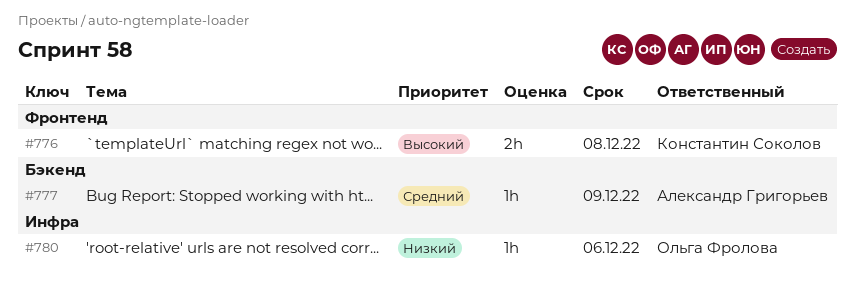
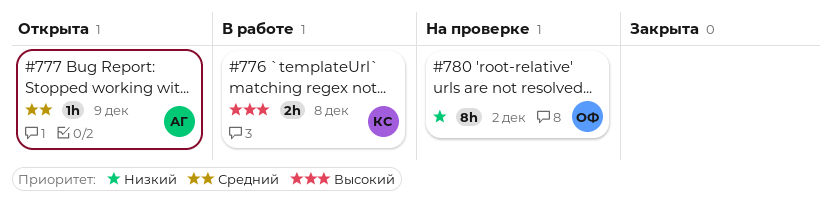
#780, estimate: 1h -> 8h
#780, due: Dec 6 -> Dec 2

